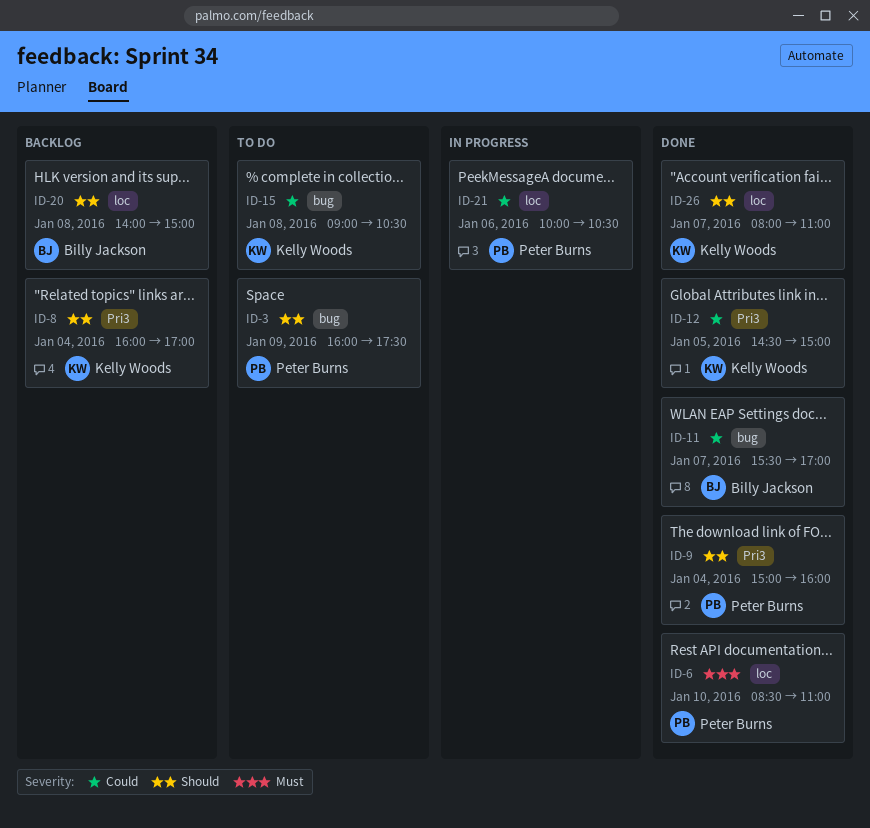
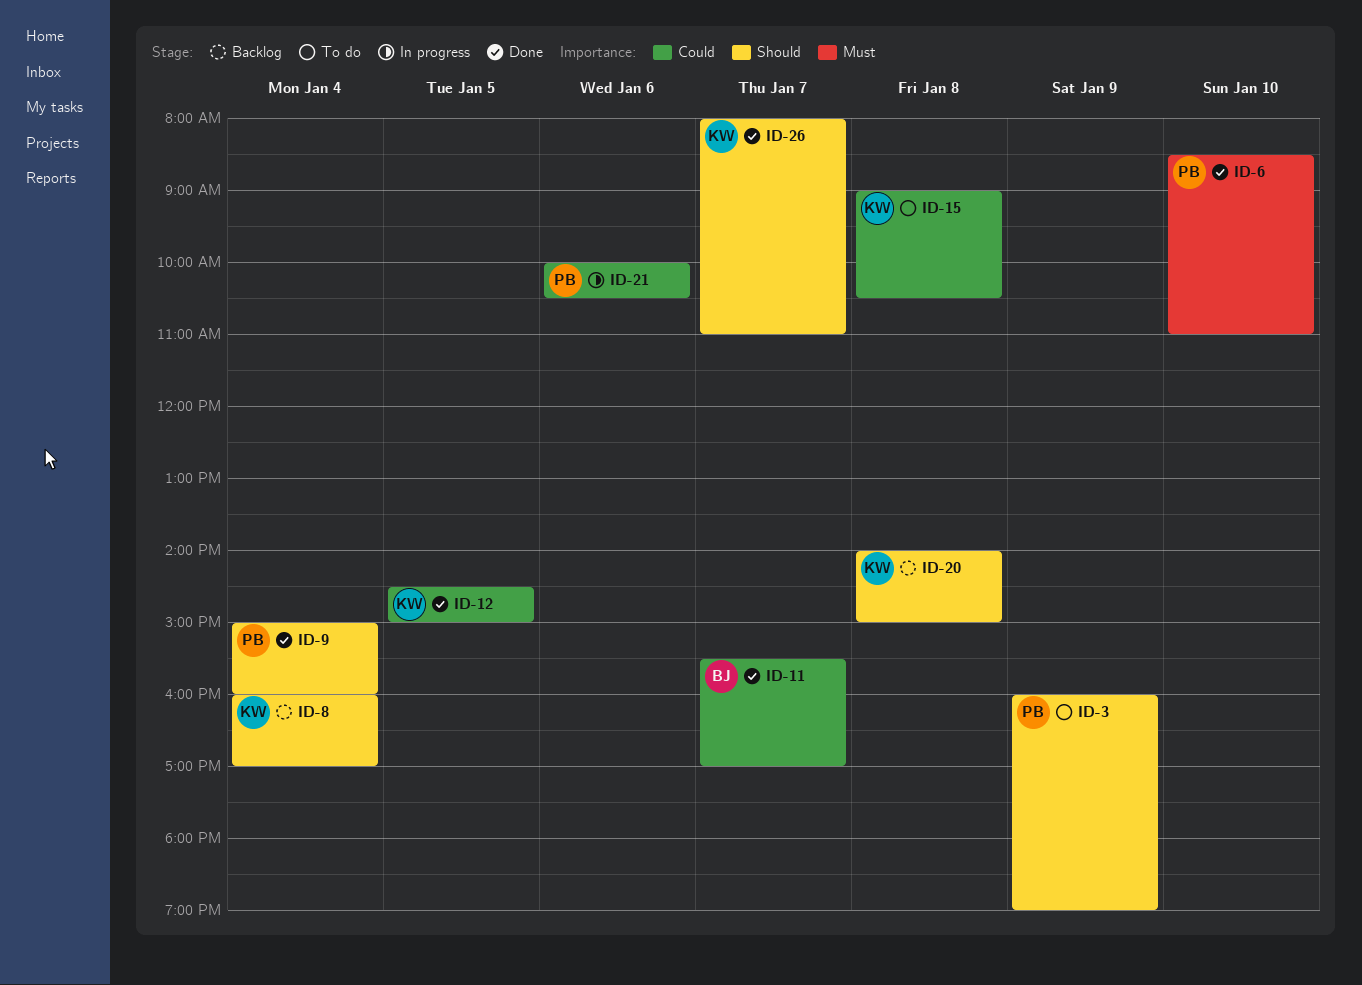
ID-3, ends: 17:30 -> 19:00
ID-20, owner: Billy Jackson -> Kelly Woods

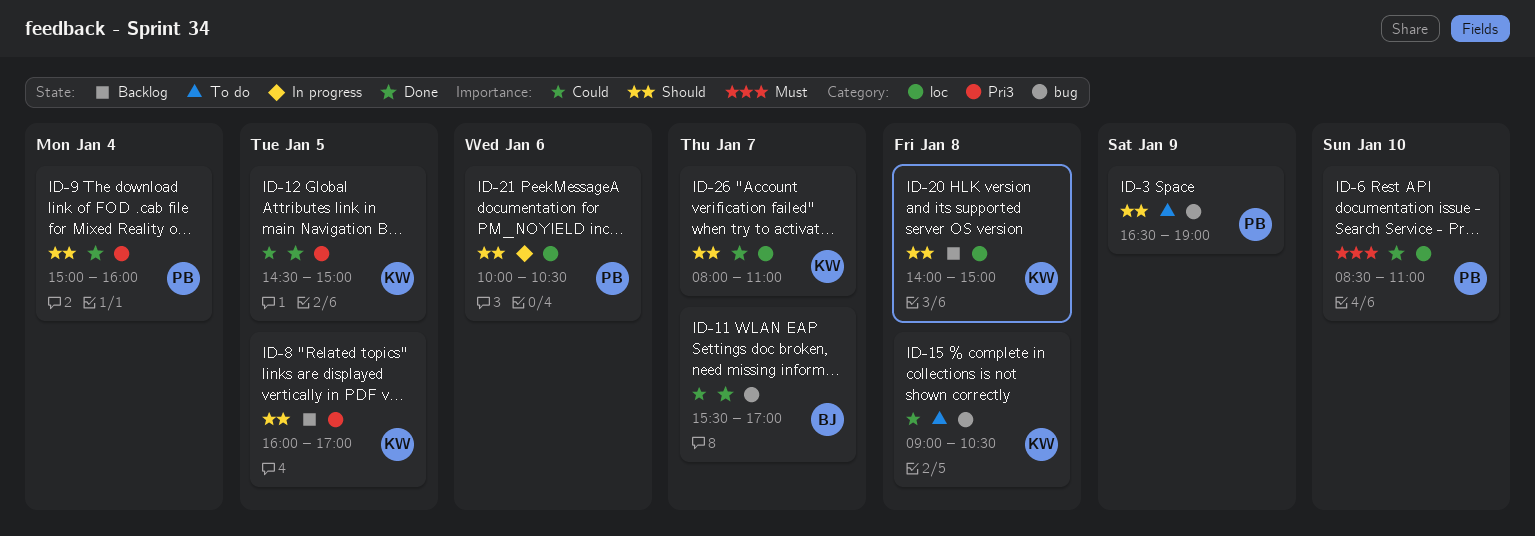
ID-3, begins: 16:00 -> 16:30
ID-8, day: Jan 4 -> Jan 5
ID-21, priority: Could -> Should

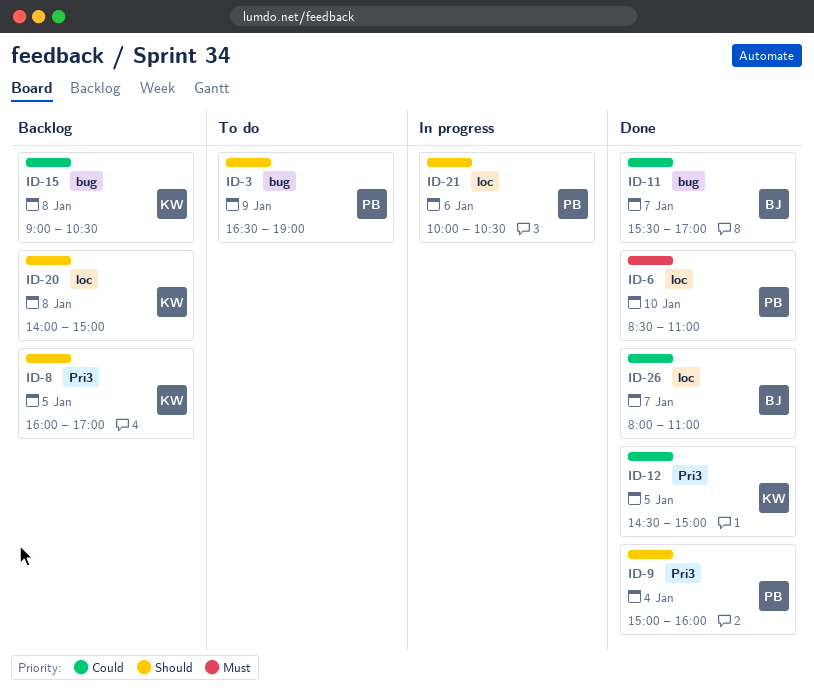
ID-15, status: To do -> Backlog
ID-26, owner: KW -> BJ
ID-26, priority: Should -> Could

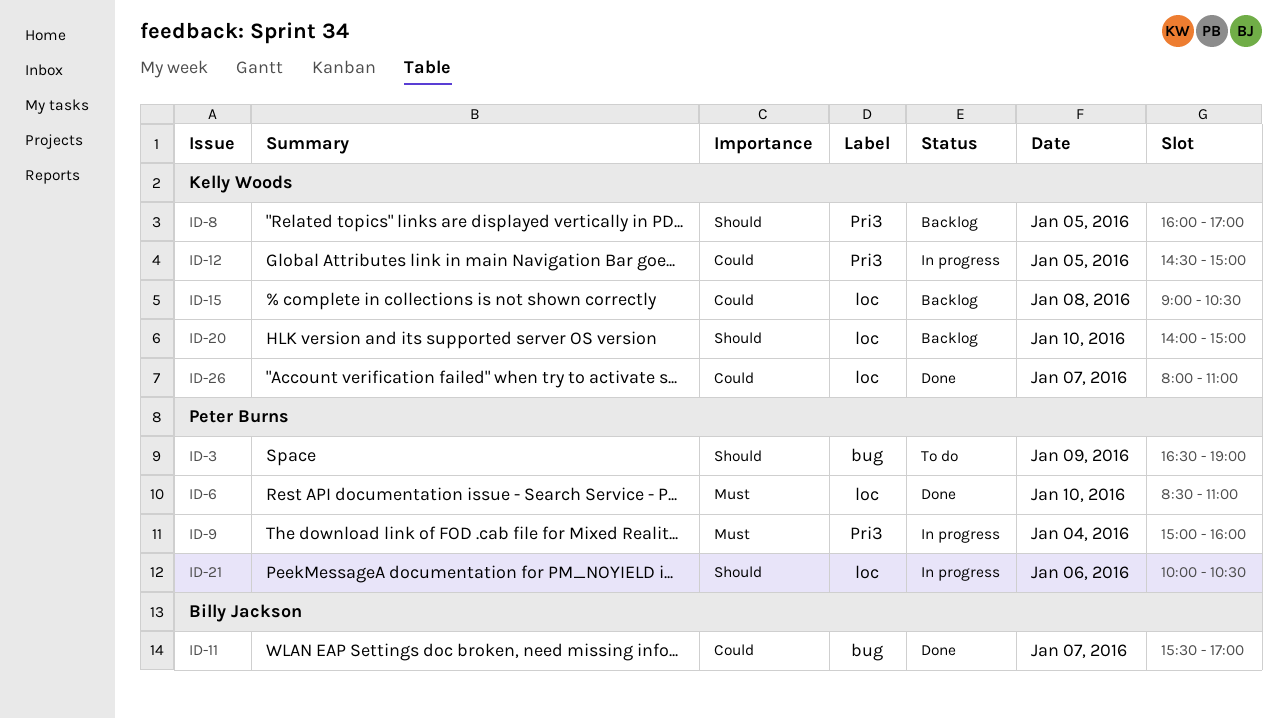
ID-9, status: Done -> In progress
ID-9, priority: Should -> Must
ID-12, status: Done -> In progress
ID-15, label: bug -> loc
ID-20, day: Jan 8 -> Jan 10
ID-26, owner: Billy Jackson -> Kelly Woods

